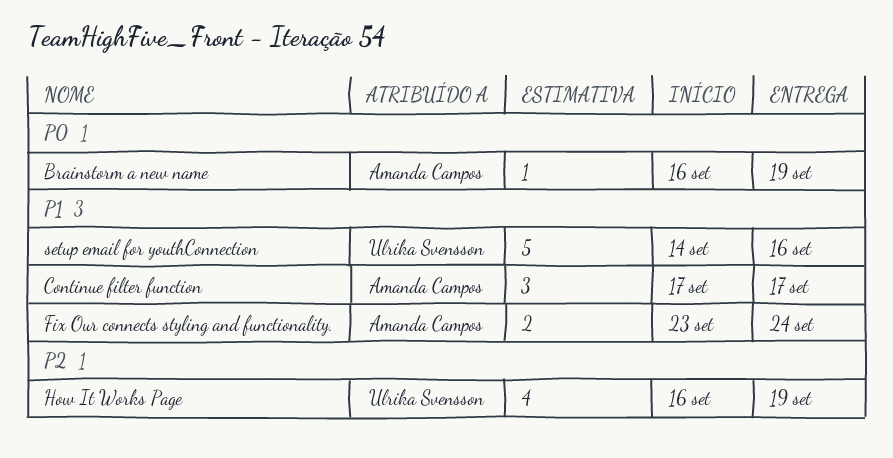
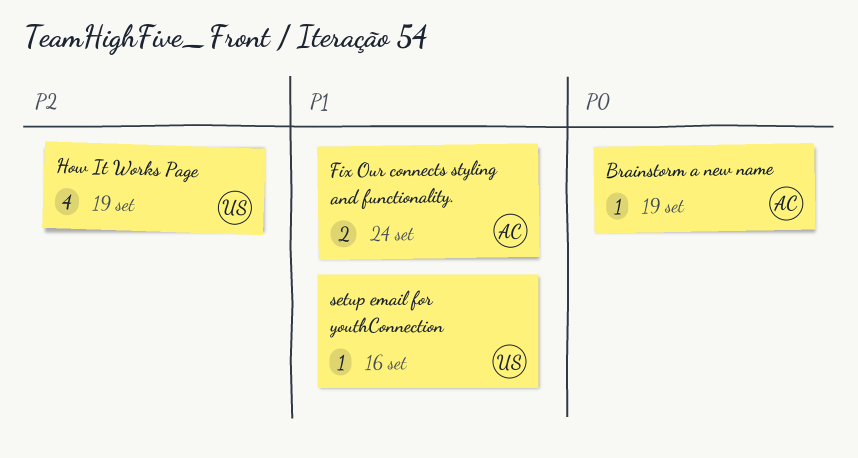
Continue filter function: present -> none
setup email for youthConnection, estimate: 5 -> 1

